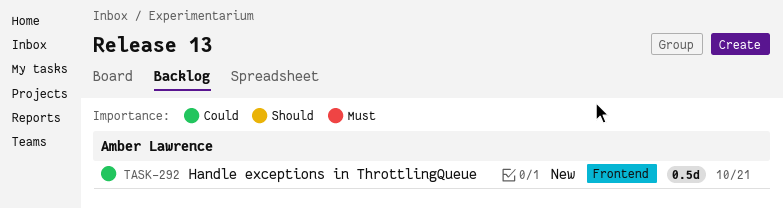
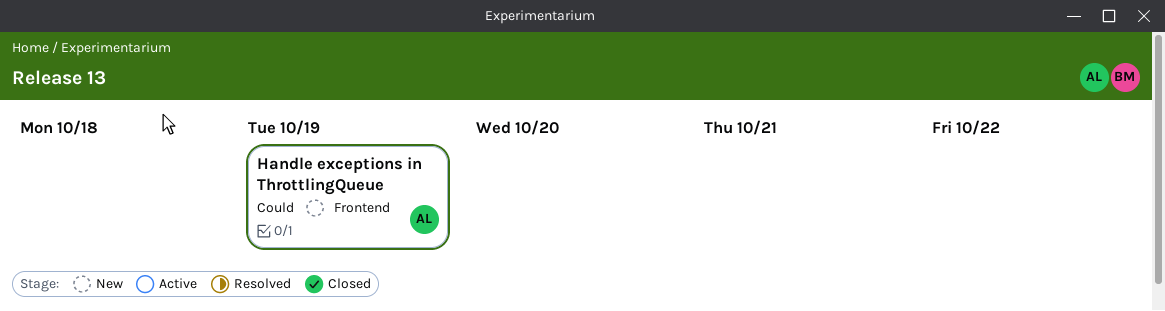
Handle exceptions in ThrottlingQueue, due: Oct 21 -> Oct 19

